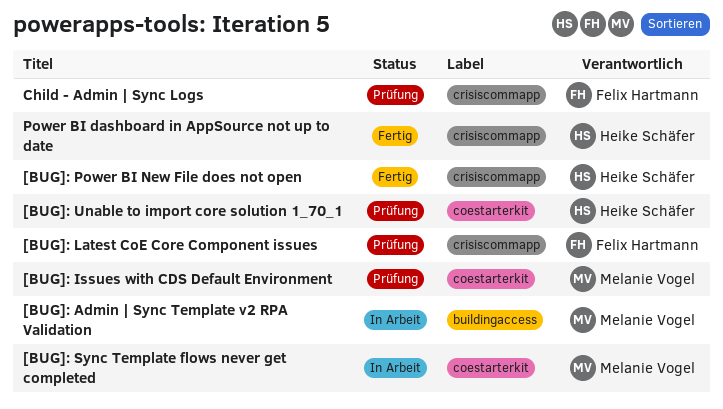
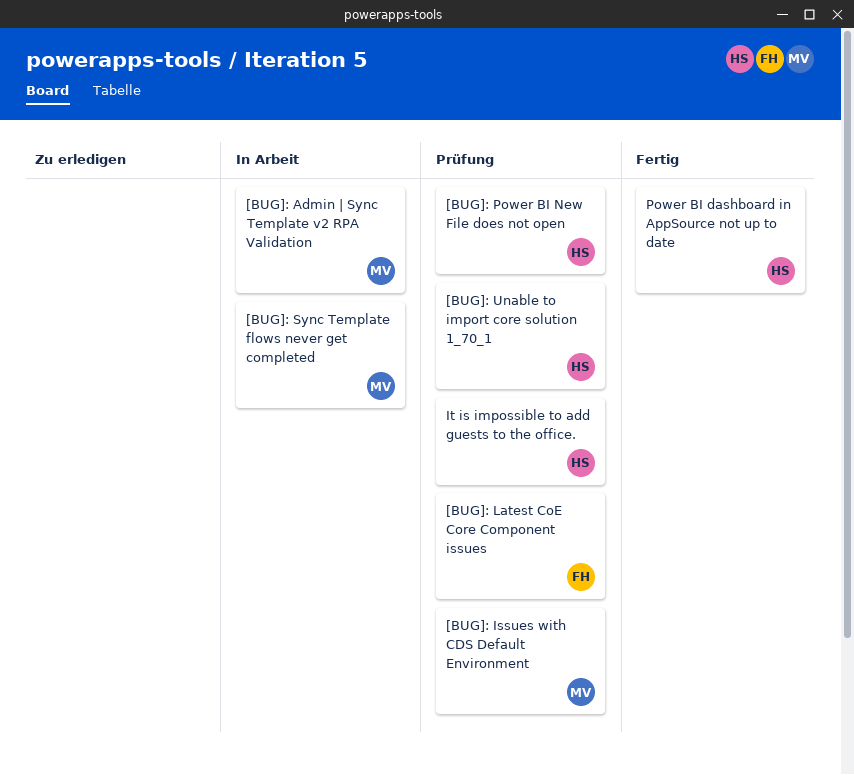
[BUG]: Power BI New File does not open, status: Fertig -> Prüfung
Child - Admin | Sync Logs: present -> none
It is impossible to add guests to the office.: none -> present

